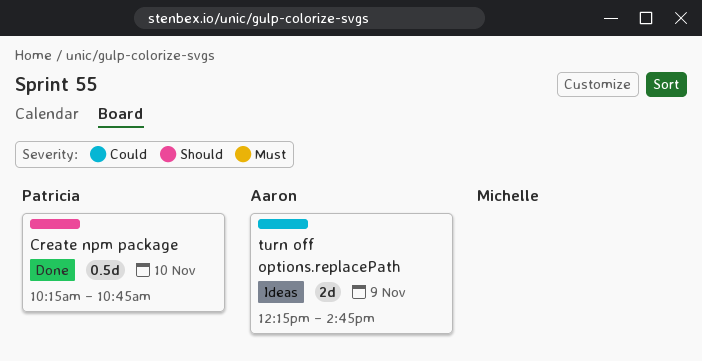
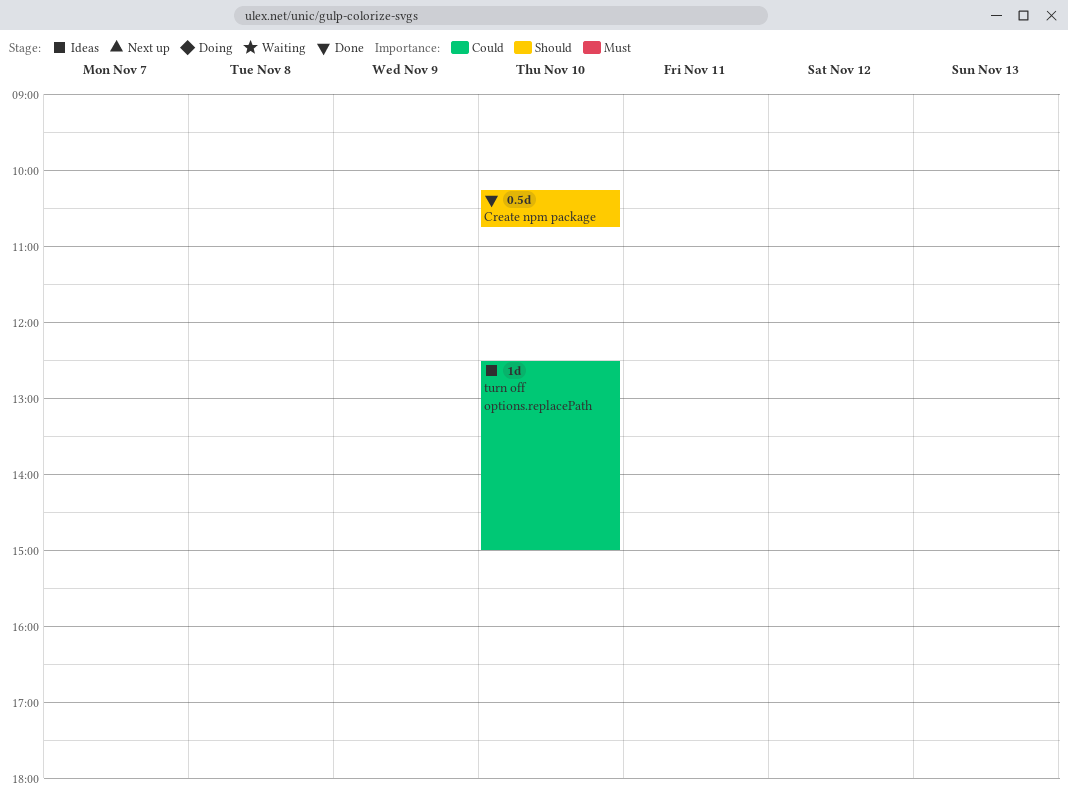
turn off options.replacePath, estimate: 2d -> 1d
turn off options.replacePath, day: Nov 9 -> Nov 10
turn off options.replacePath, begins: 12:15 -> 12:30
turn off options.replacePath, ends: 14:45 -> 15:00

